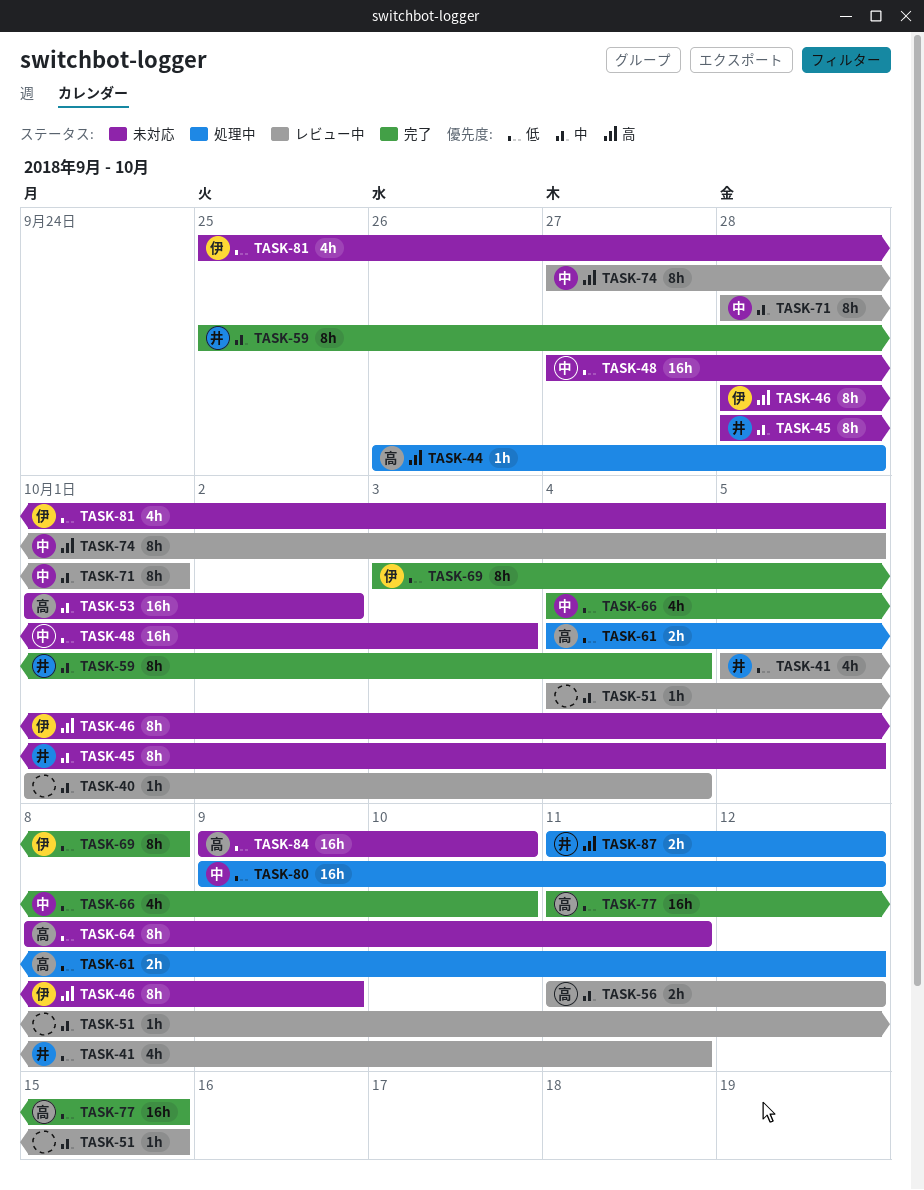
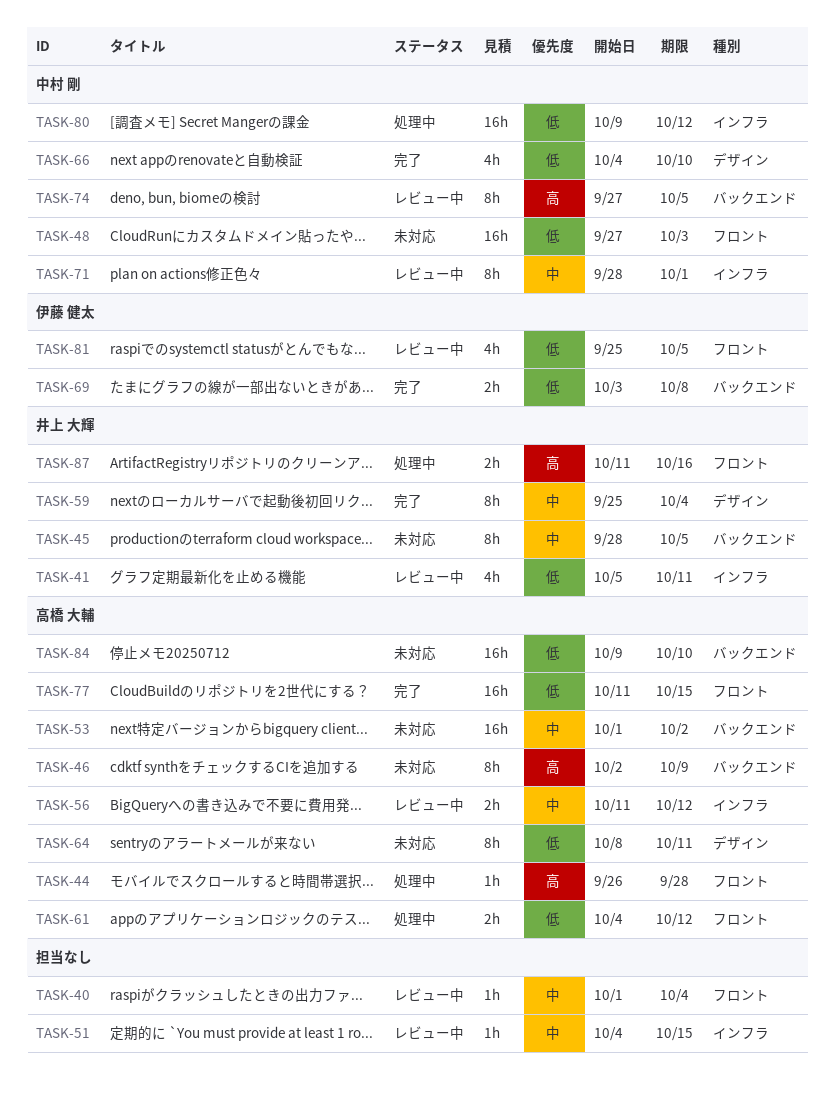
TASK-46, owner: 伊藤 健太 -> 高橋 大輔
TASK-46, start: Sep 28 -> Oct 2
TASK-69, estimate: 8h -> 2h
TASK-81, status: 未対応 -> レビュー中
TASK-87, due: Oct 12 -> Oct 16

